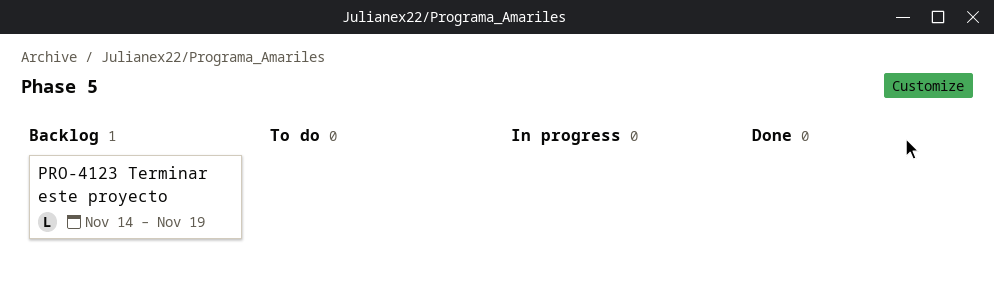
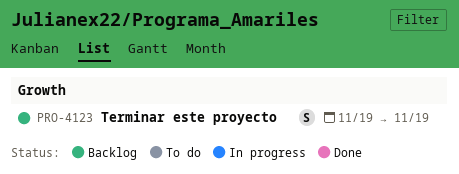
PRO-4123, estimate: L -> S
PRO-4123, start: Nov 14 -> Nov 19

